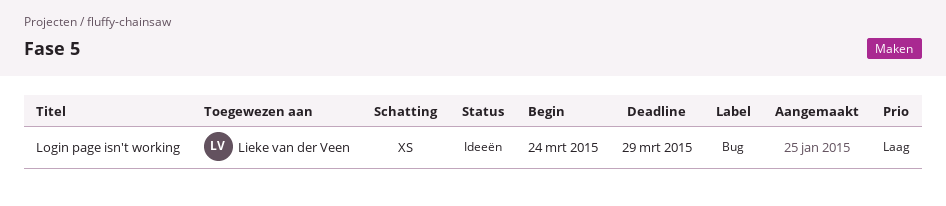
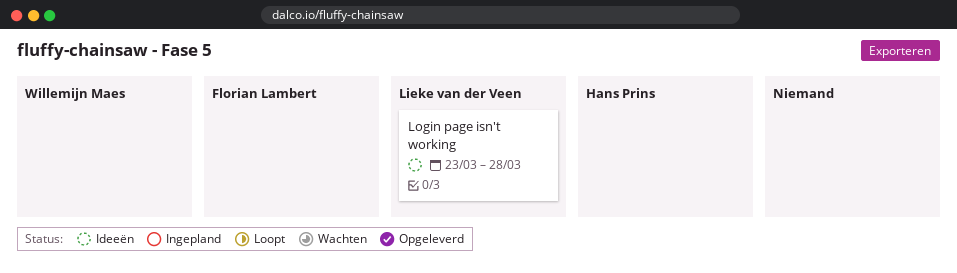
Login page isn't working, start: Mar 24 -> Mar 23
Login page isn't working, due: Mar 29 -> Mar 28

